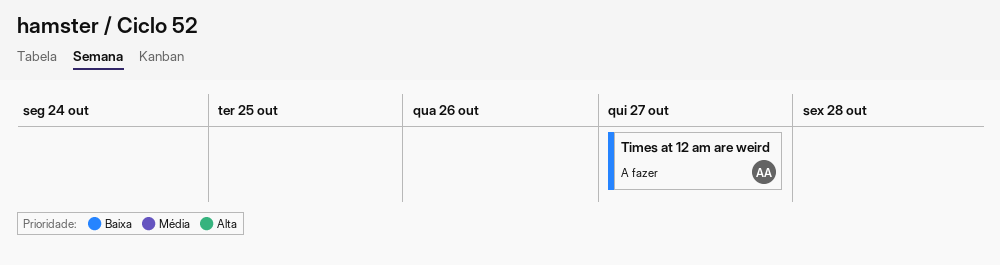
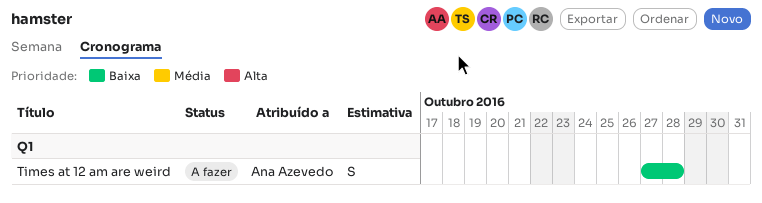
Times at 12 am are weird, due: Oct 27 -> Oct 28

